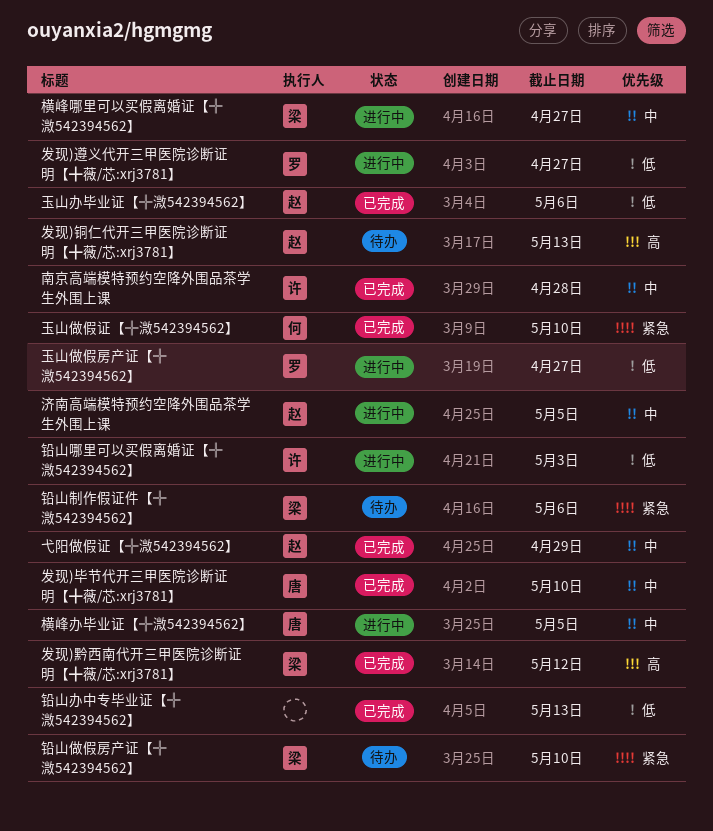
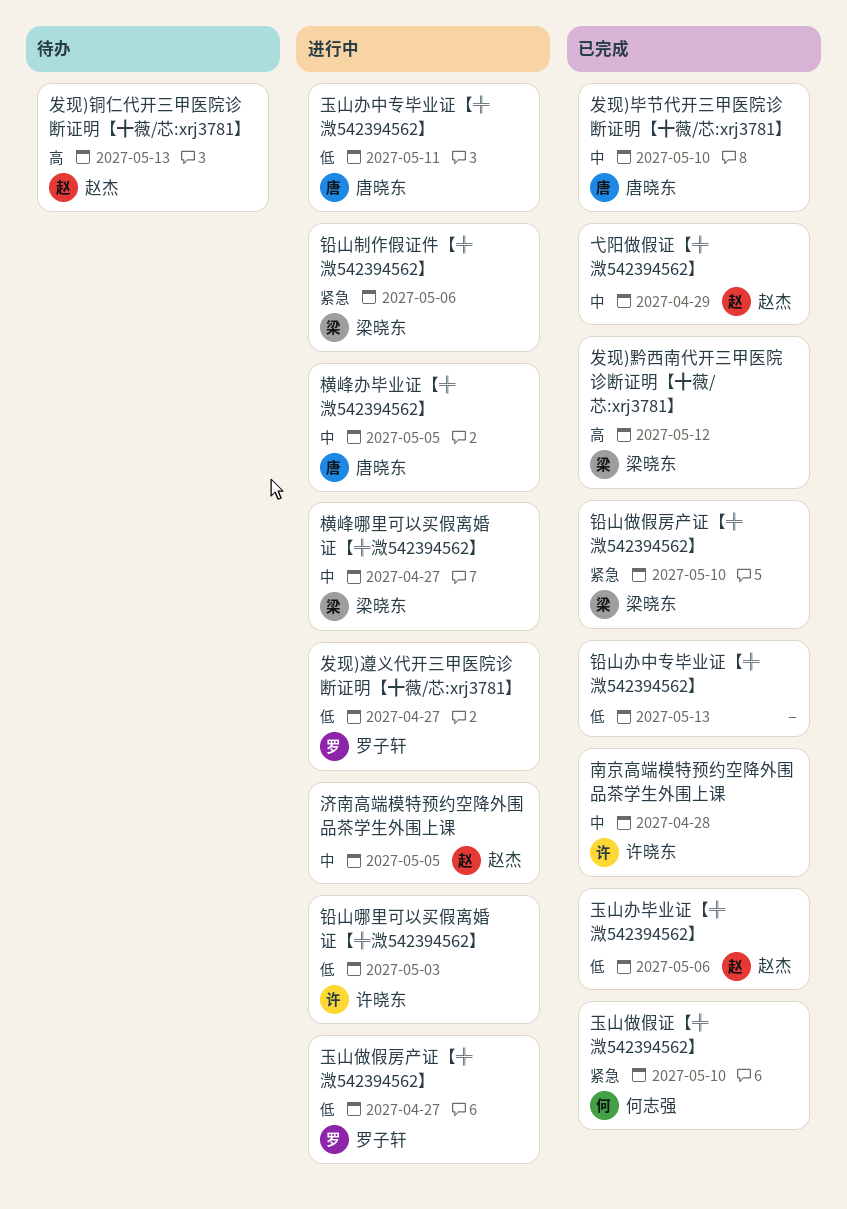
玉山办中专毕业证【╬溦542394562】: none -> present
铅山做假房产证【╬溦542394562】, status: 待办 -> 已完成
铅山制作假证件【╬溦542394562】, status: 待办 -> 进行中

